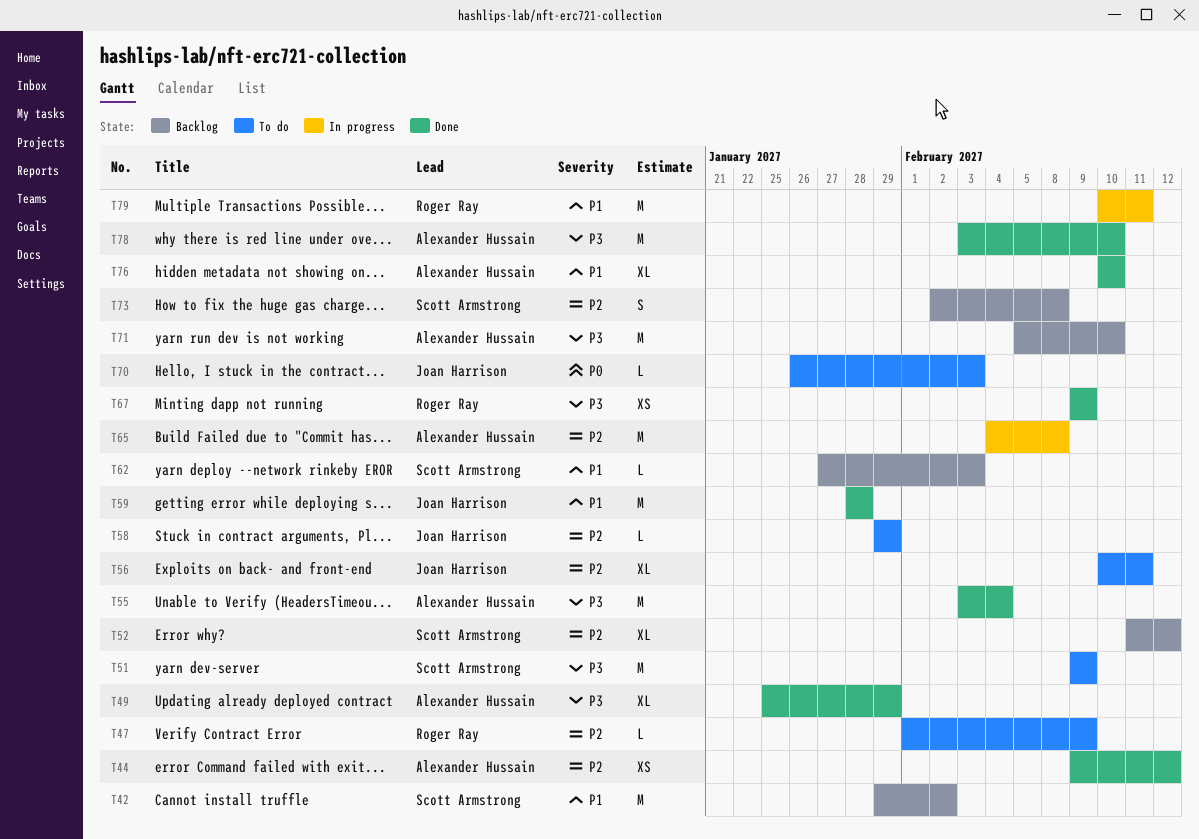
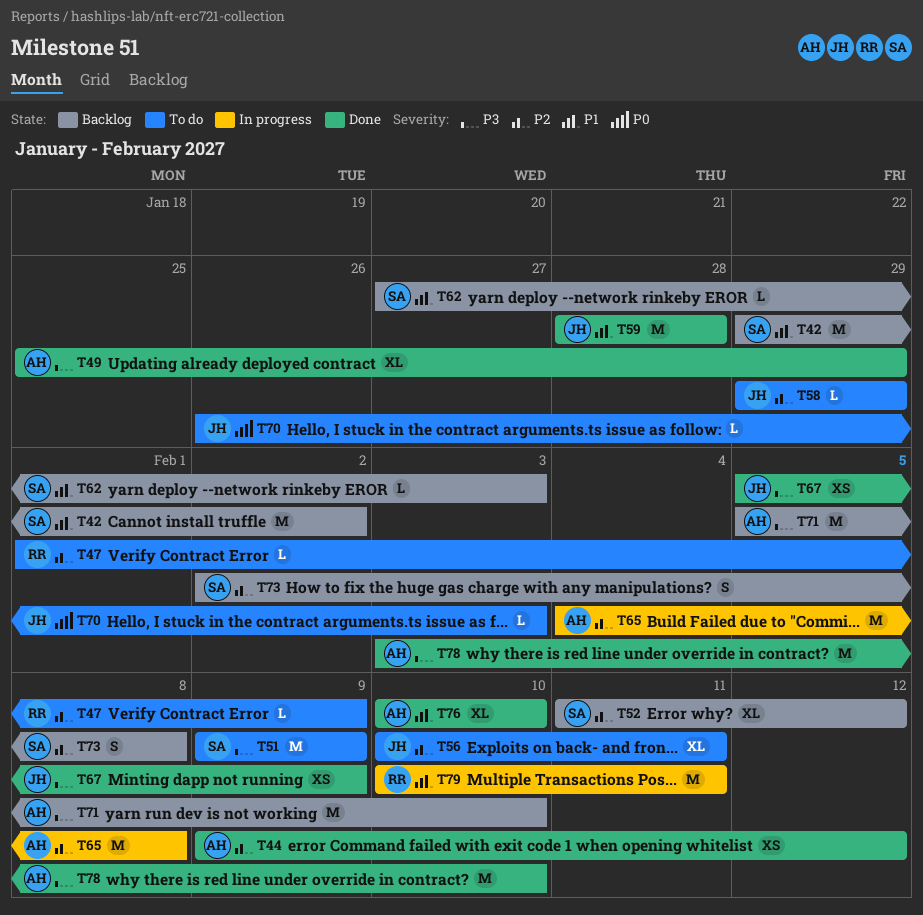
T55: present -> none
T67, owner: Roger Ray -> Joan Harrison
T67, start: Feb 9 -> Feb 5

